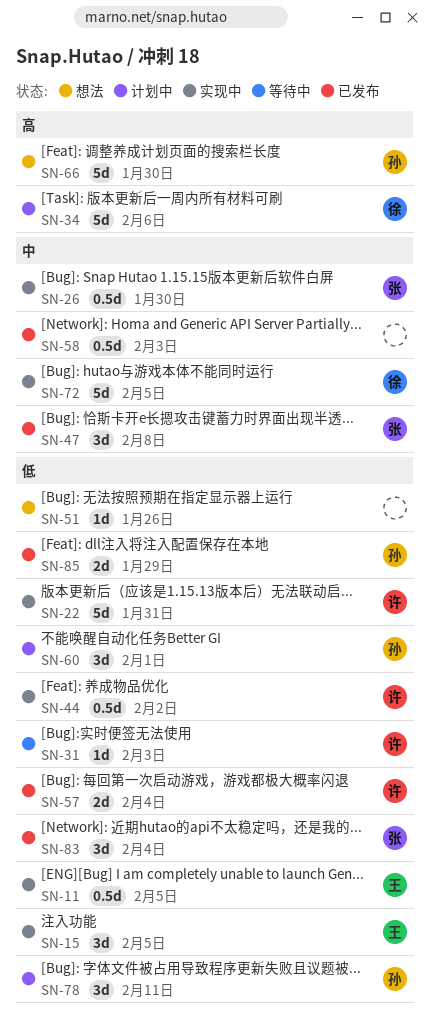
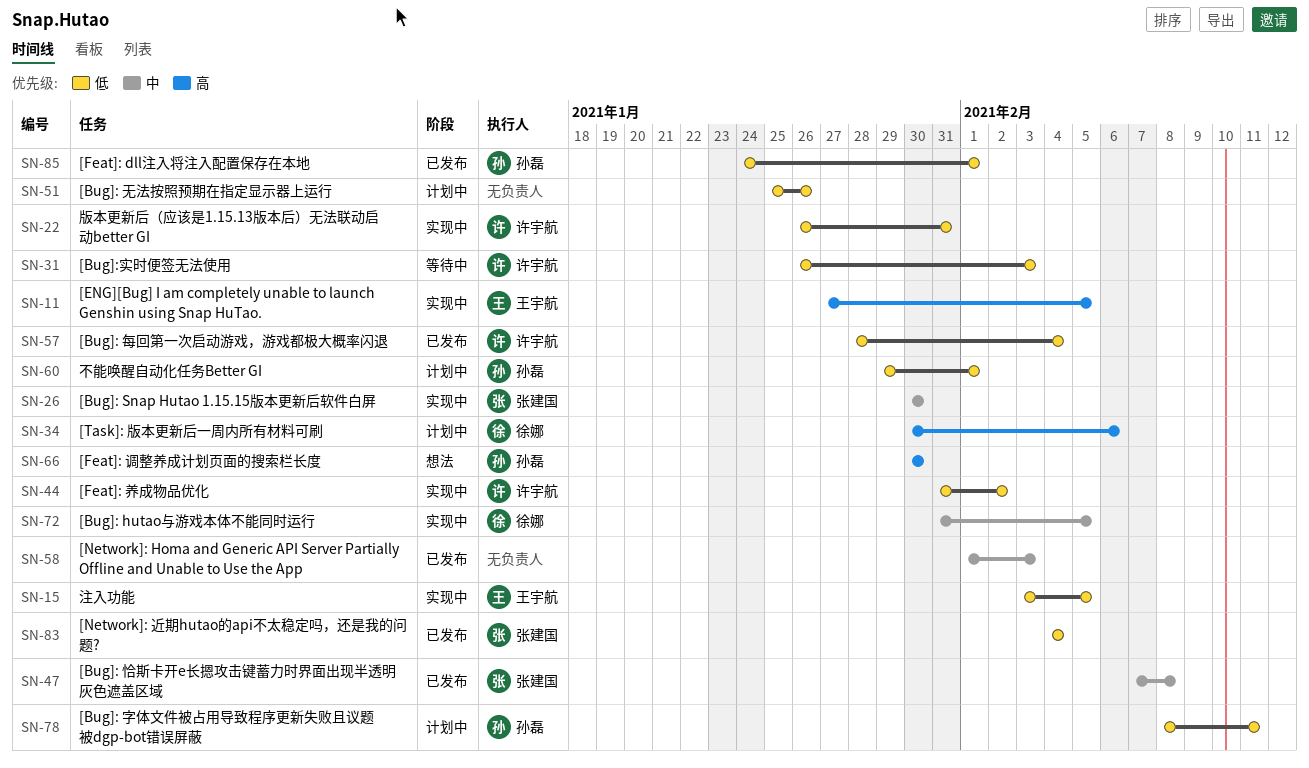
SN-11, priority: 低 -> 高
SN-51, status: 想法 -> 计划中
SN-85, due: Jan 29 -> Feb 1

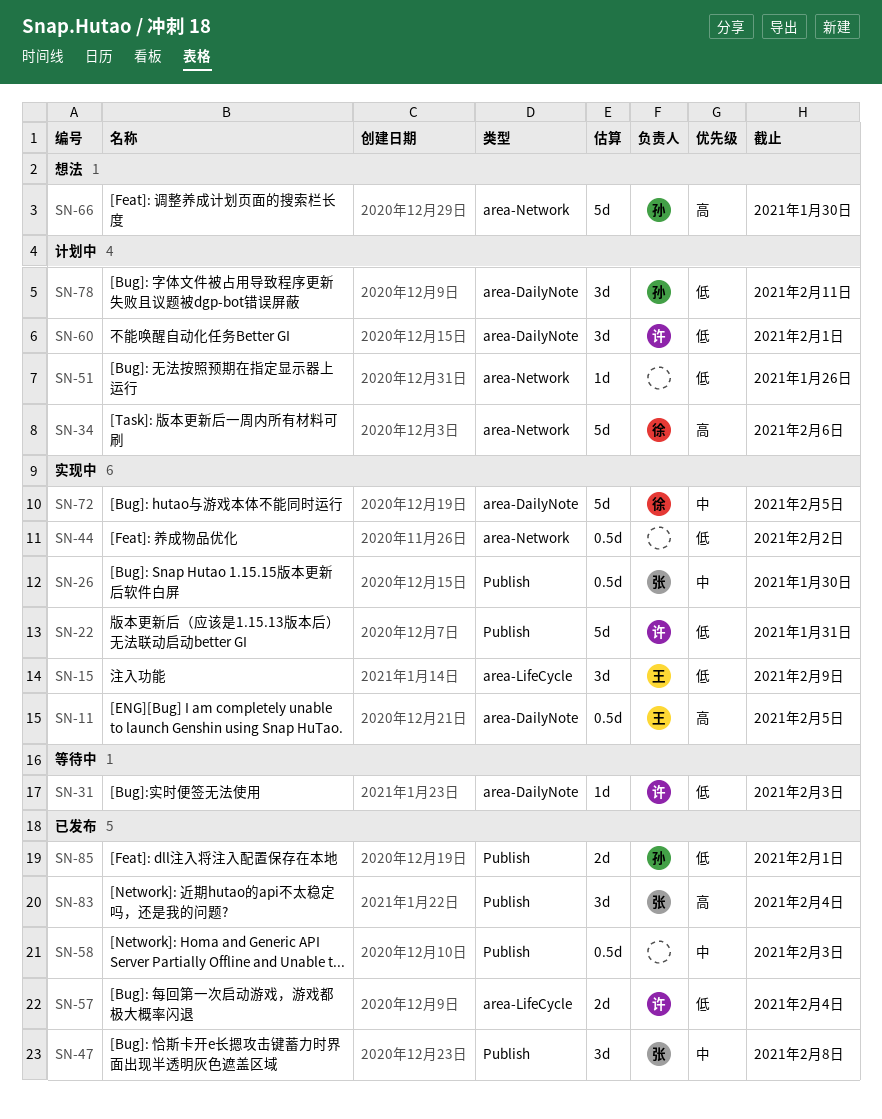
SN-15, due: Feb 5 -> Feb 9
SN-44, owner: 许宇航 -> none
SN-60, owner: 孙磊 -> 许宇航
SN-83, priority: 低 -> 高

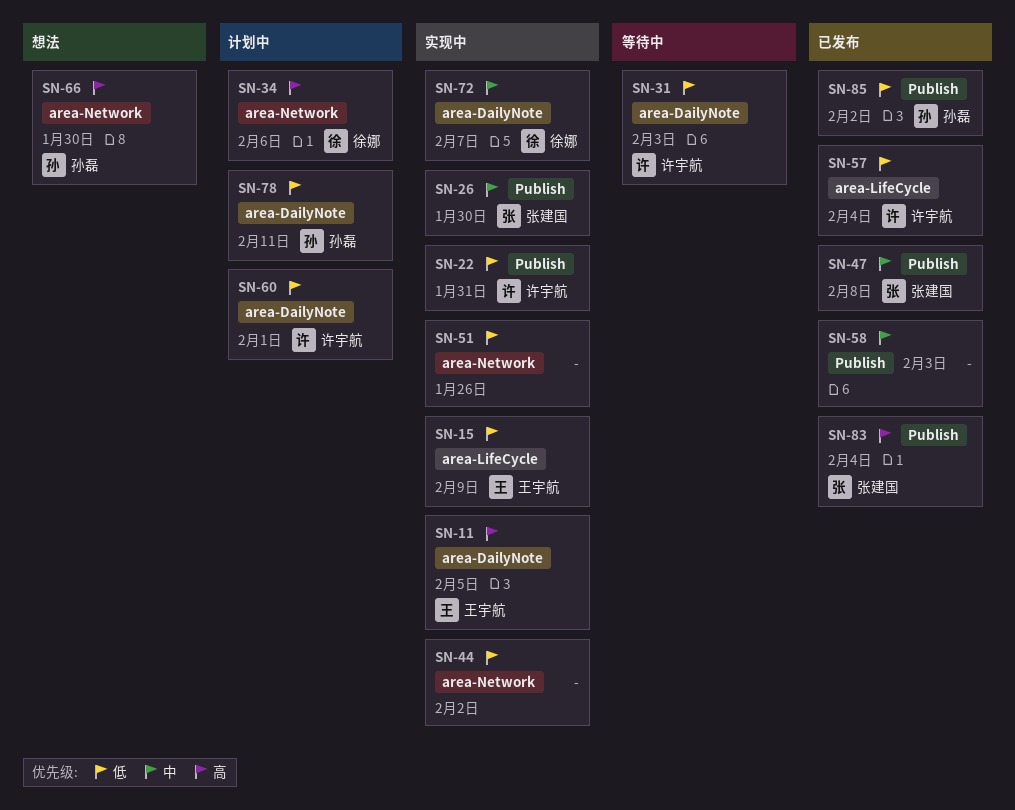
SN-51, status: 计划中 -> 实现中
SN-72, due: Feb 5 -> Feb 7
SN-85, due: Feb 1 -> Feb 2

